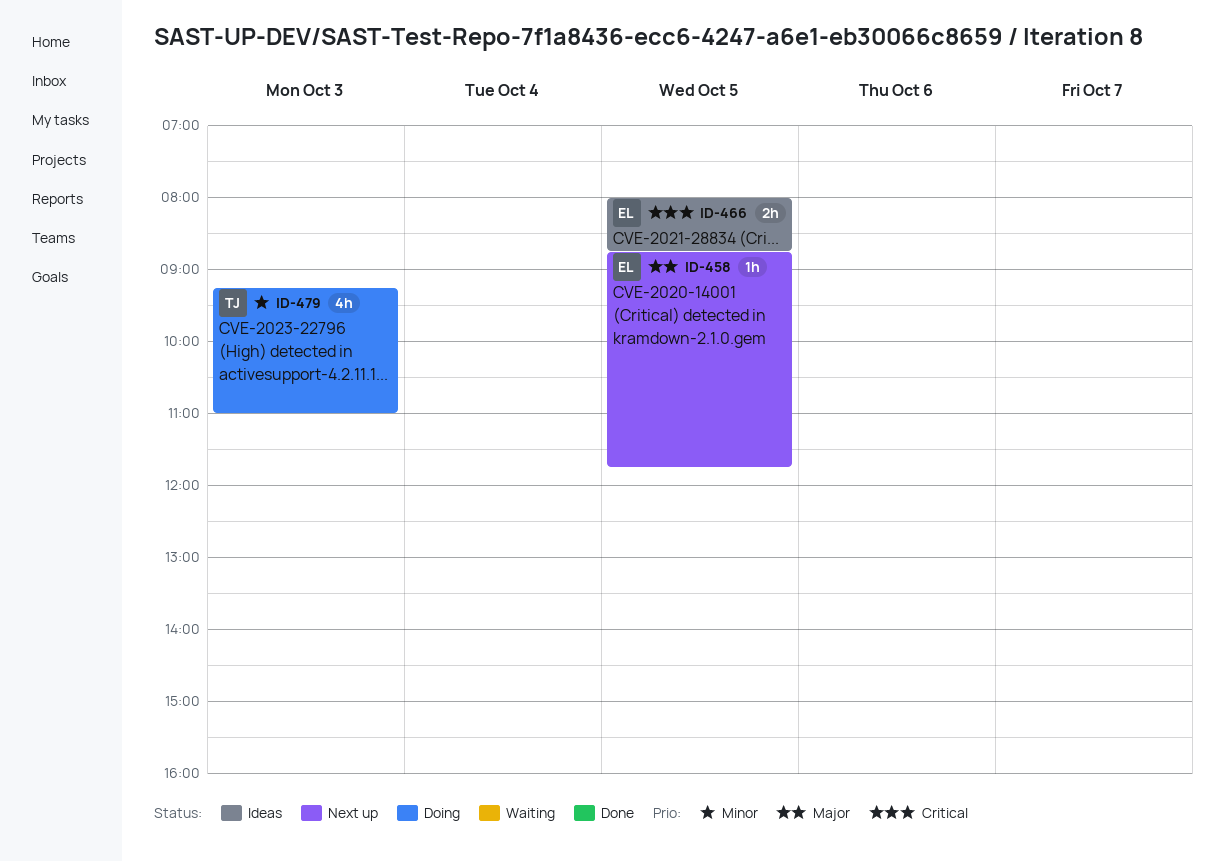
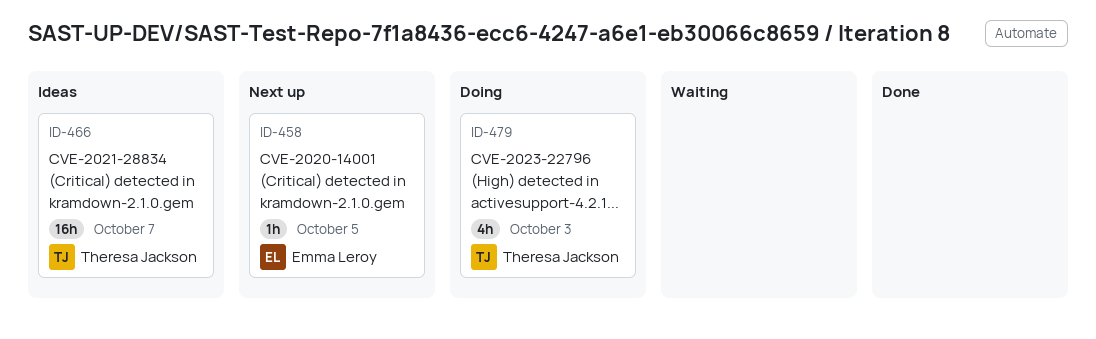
ID-466, owner: Emma Leroy -> Theresa Jackson
ID-466, estimate: 2h -> 16h
ID-466, day: Oct 5 -> Oct 7

